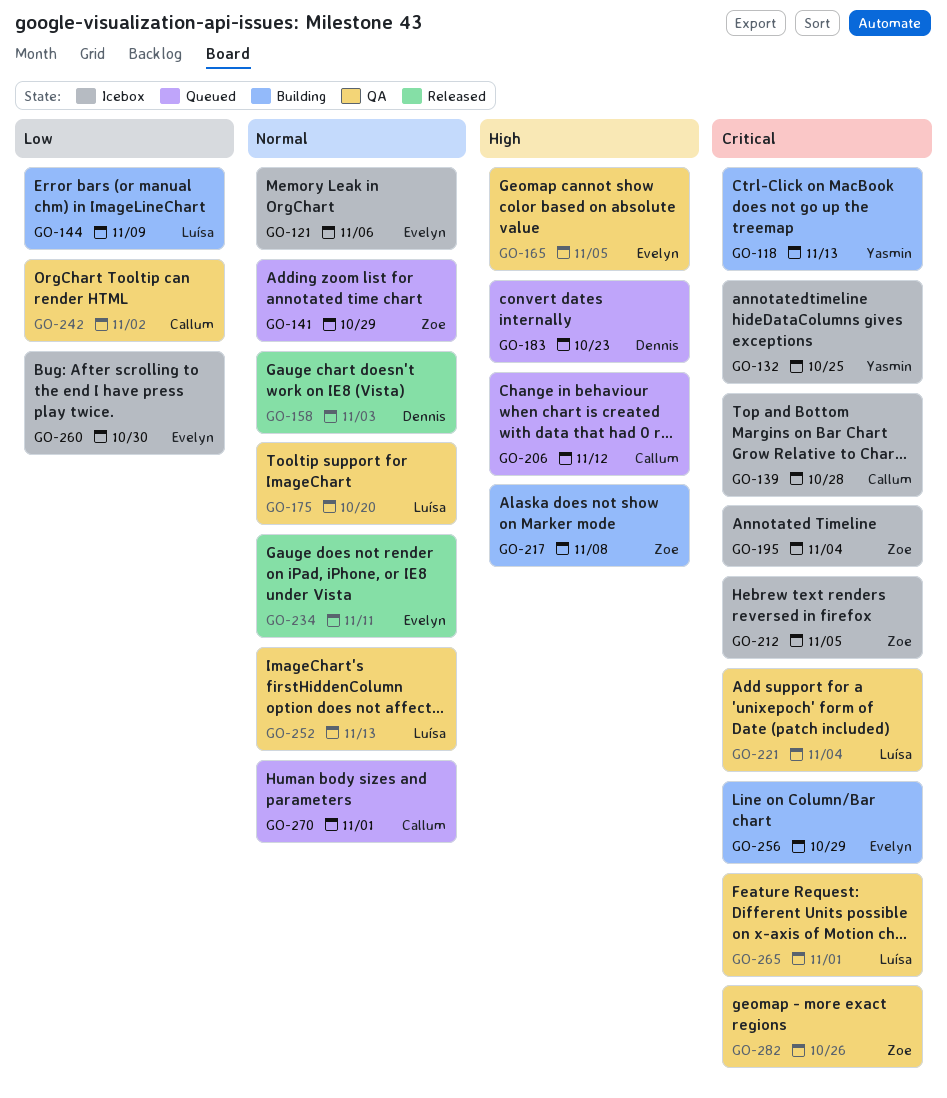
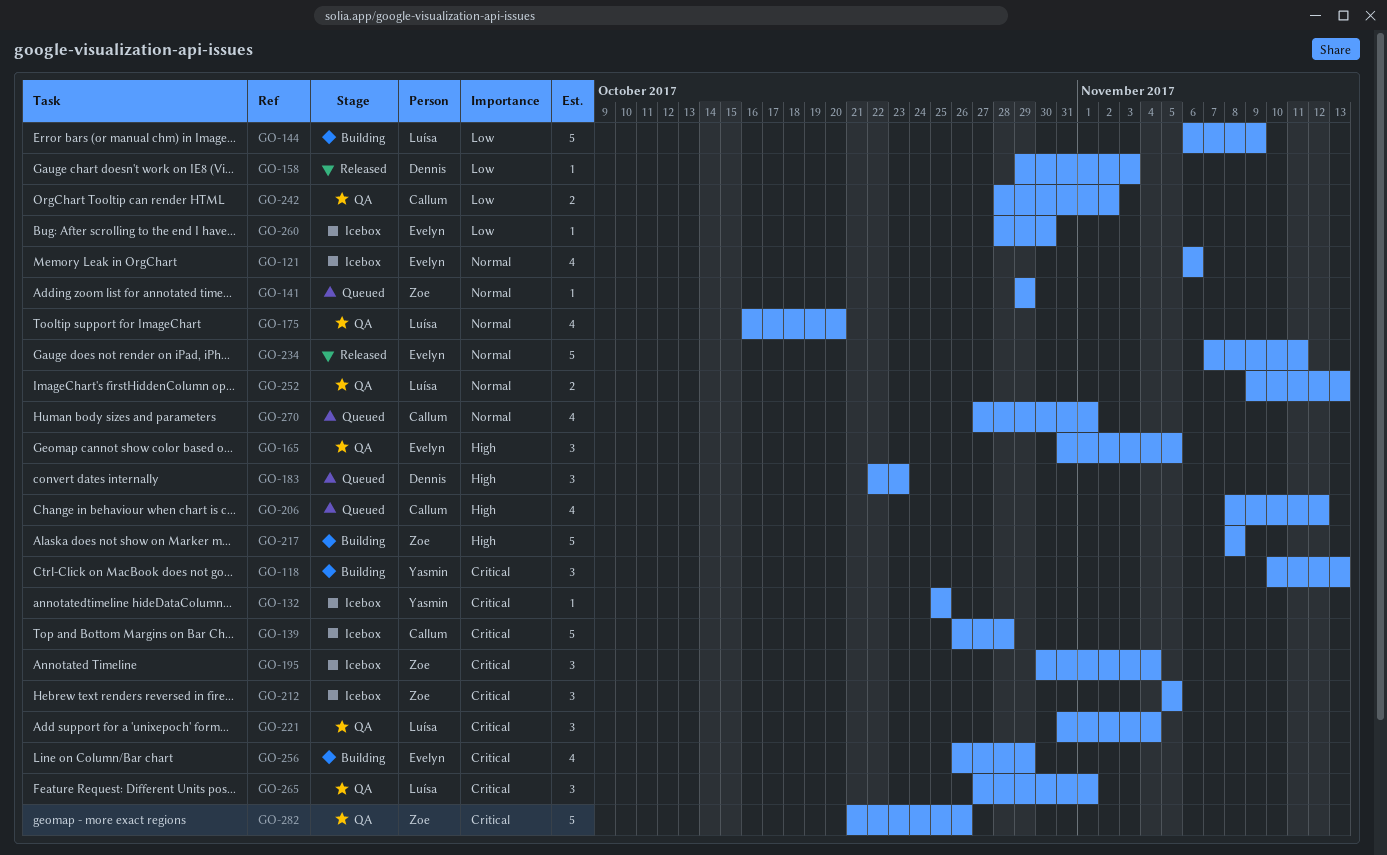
GO-158, priority: Normal -> Low

